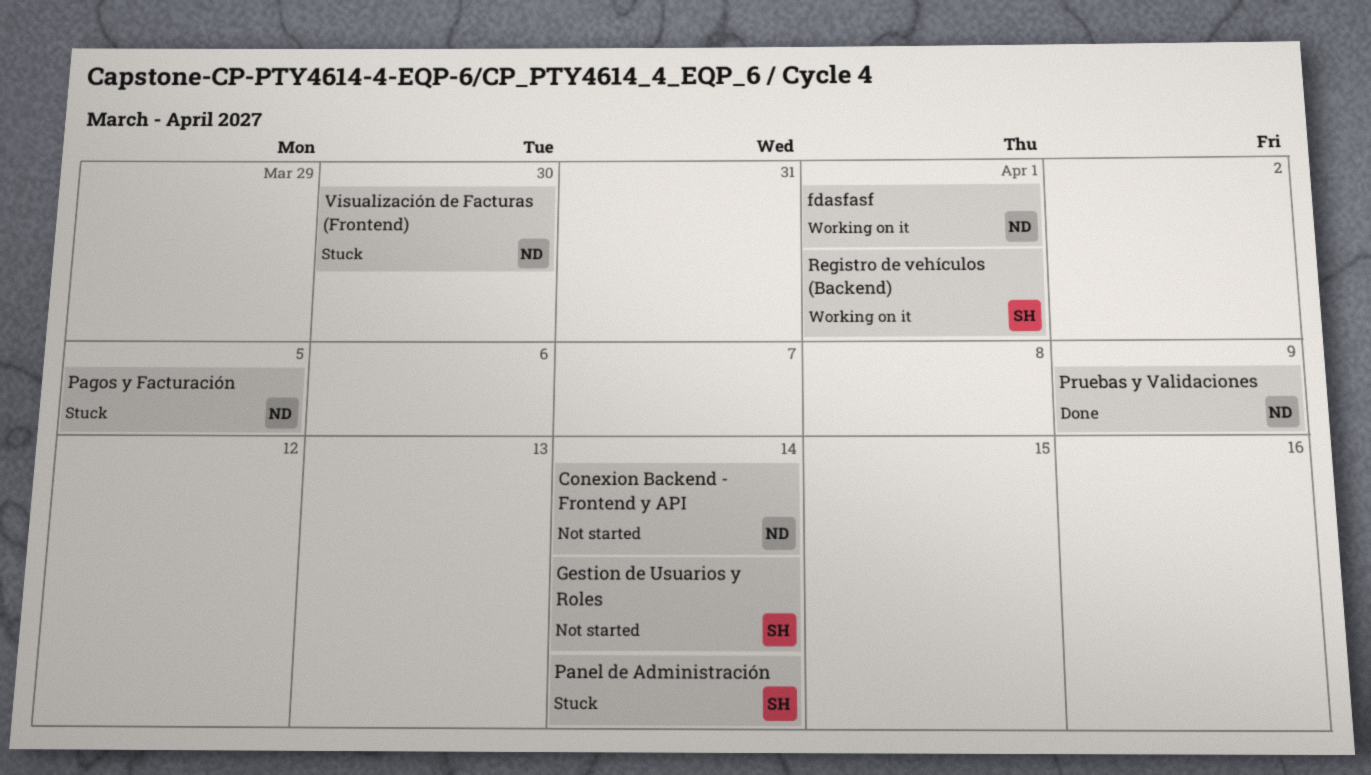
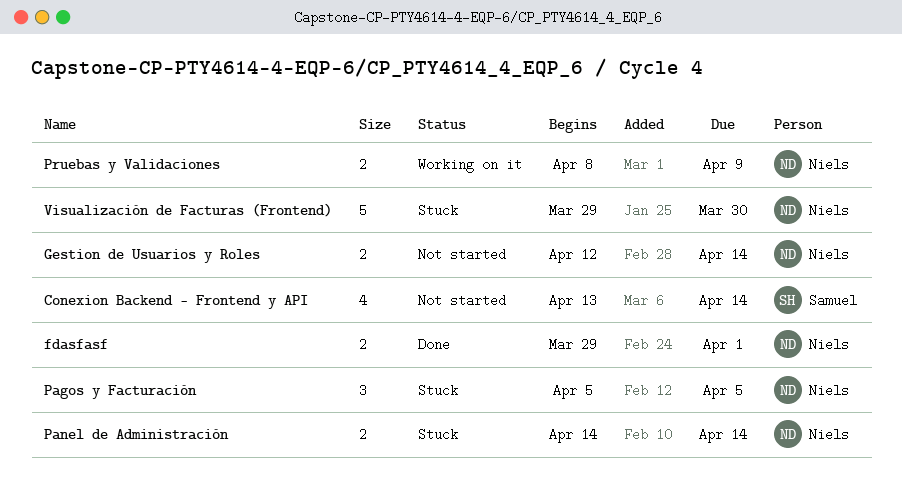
Conexion Backend - Frontend y API, owner: Niels -> Samuel
fdasfasf, status: Working on it -> Done
Gestion de Usuarios y Roles, owner: Samuel -> Niels
Panel de Administración, owner: Samuel -> Niels
Pruebas y Validaciones, status: Done -> Working on it
Registro de vehículos (Backend): present -> none

